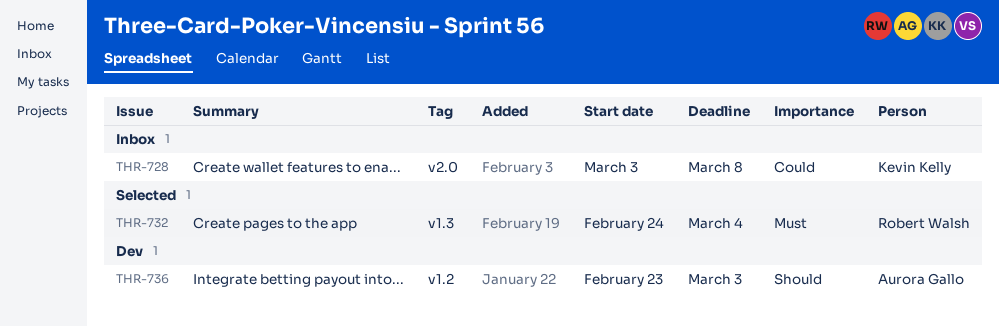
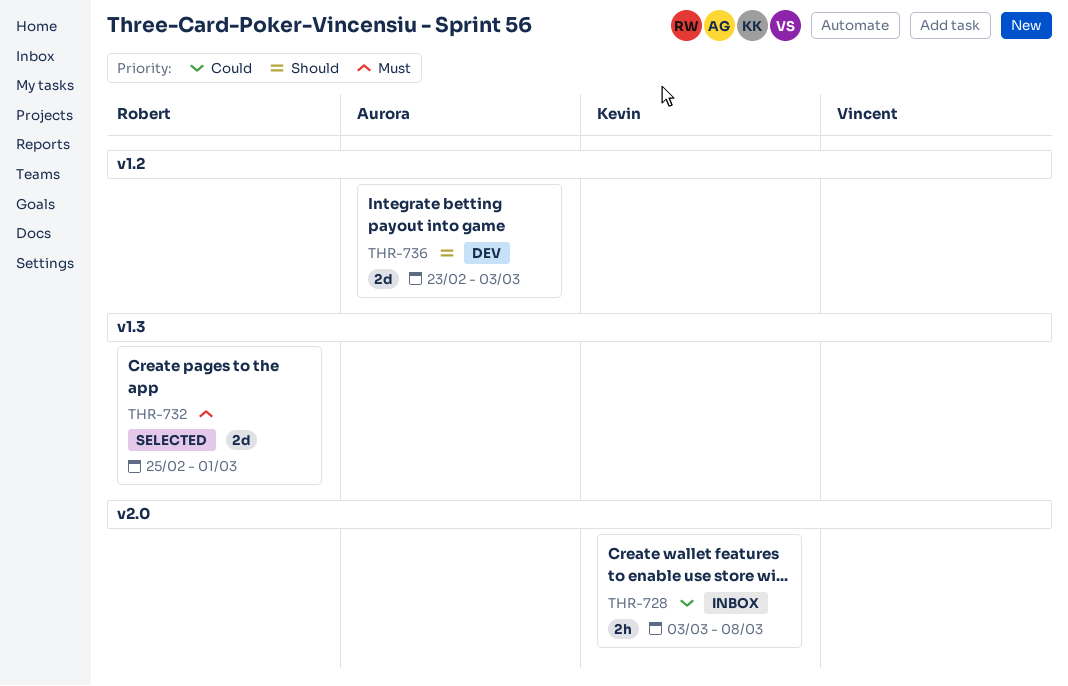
THR-732, start: Feb 24 -> Feb 25
THR-732, due: Mar 4 -> Mar 1

